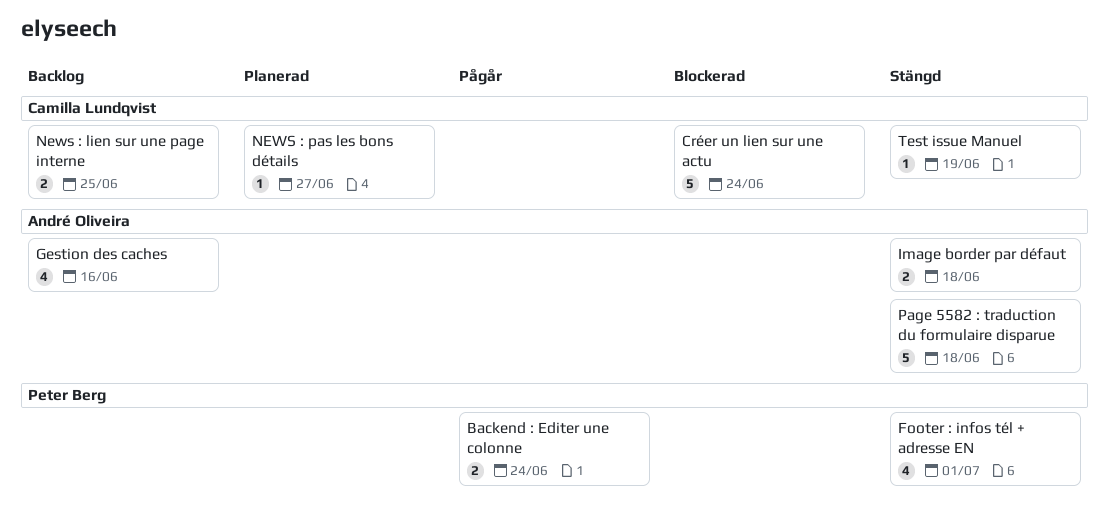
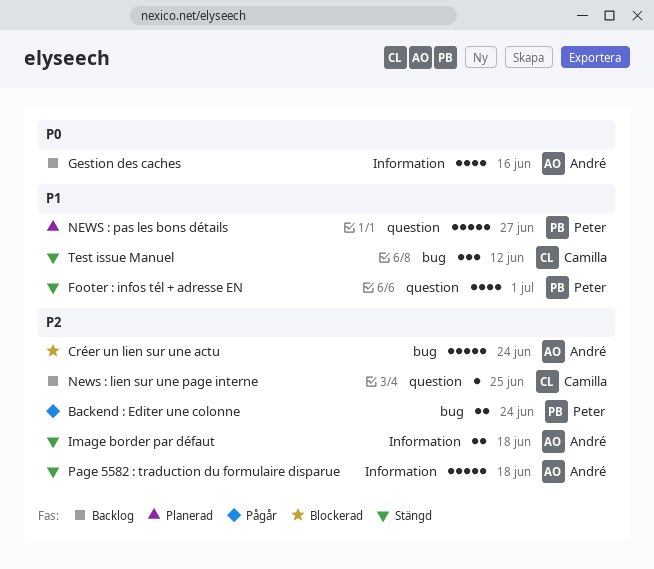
Créer un lien sur une actu, owner: Camilla Lundqvist -> André Oliveira
News : lien sur une page interne, estimate: 2 -> 1
NEWS : pas les bons détails, owner: Camilla Lundqvist -> Peter Berg
NEWS : pas les bons détails, estimate: 1 -> 5
Test issue Manuel, estimate: 1 -> 3
Test issue Manuel, due: Jun 19 -> Jun 12

